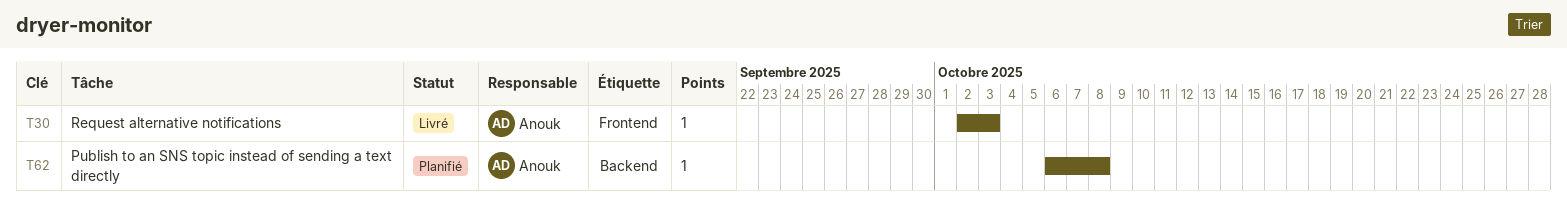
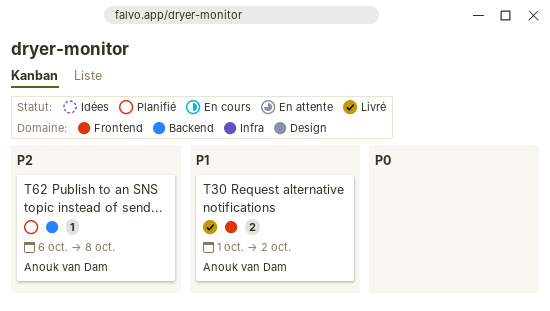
T30, estimate: 1 -> 2
T30, start: Oct 2 -> Oct 1
T30, due: Oct 3 -> Oct 2

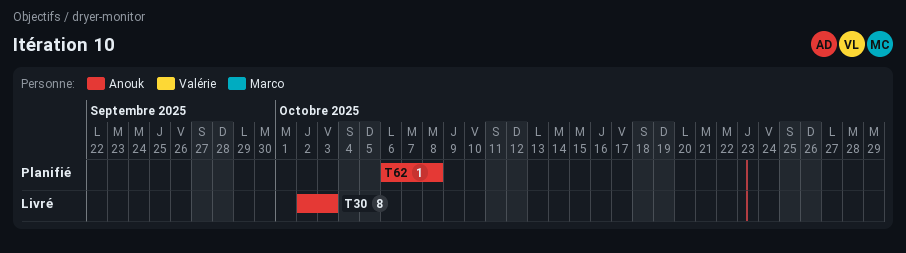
T30, estimate: 2 -> 8
T30, start: Oct 1 -> Oct 2
T30, due: Oct 2 -> Oct 3

